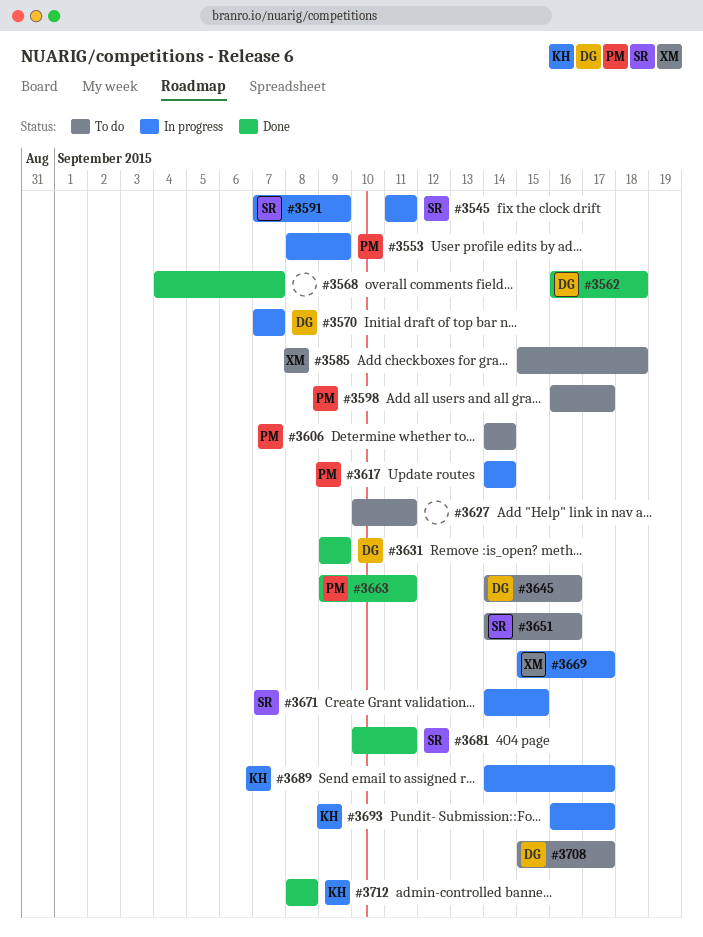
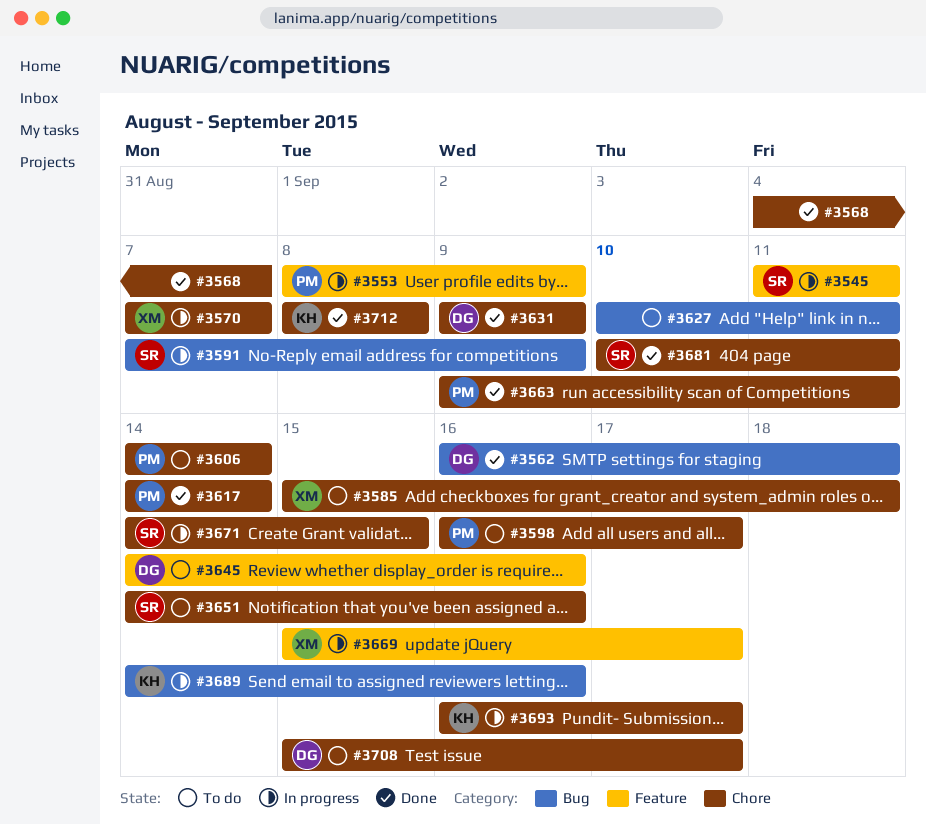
#3570, owner: DG -> XM
#3617, status: In progress -> Done
#3689, due: Sep 17 -> Sep 16

